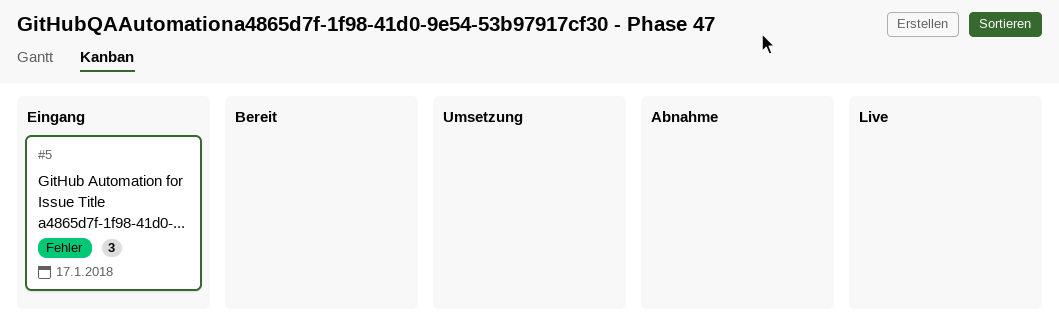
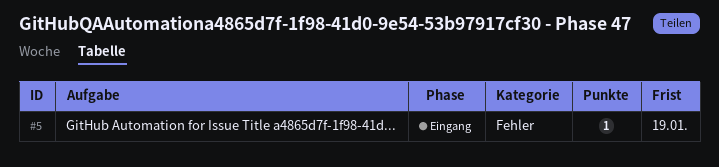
#5, estimate: 3 -> 1
#5, due: Jan 17 -> Jan 19

